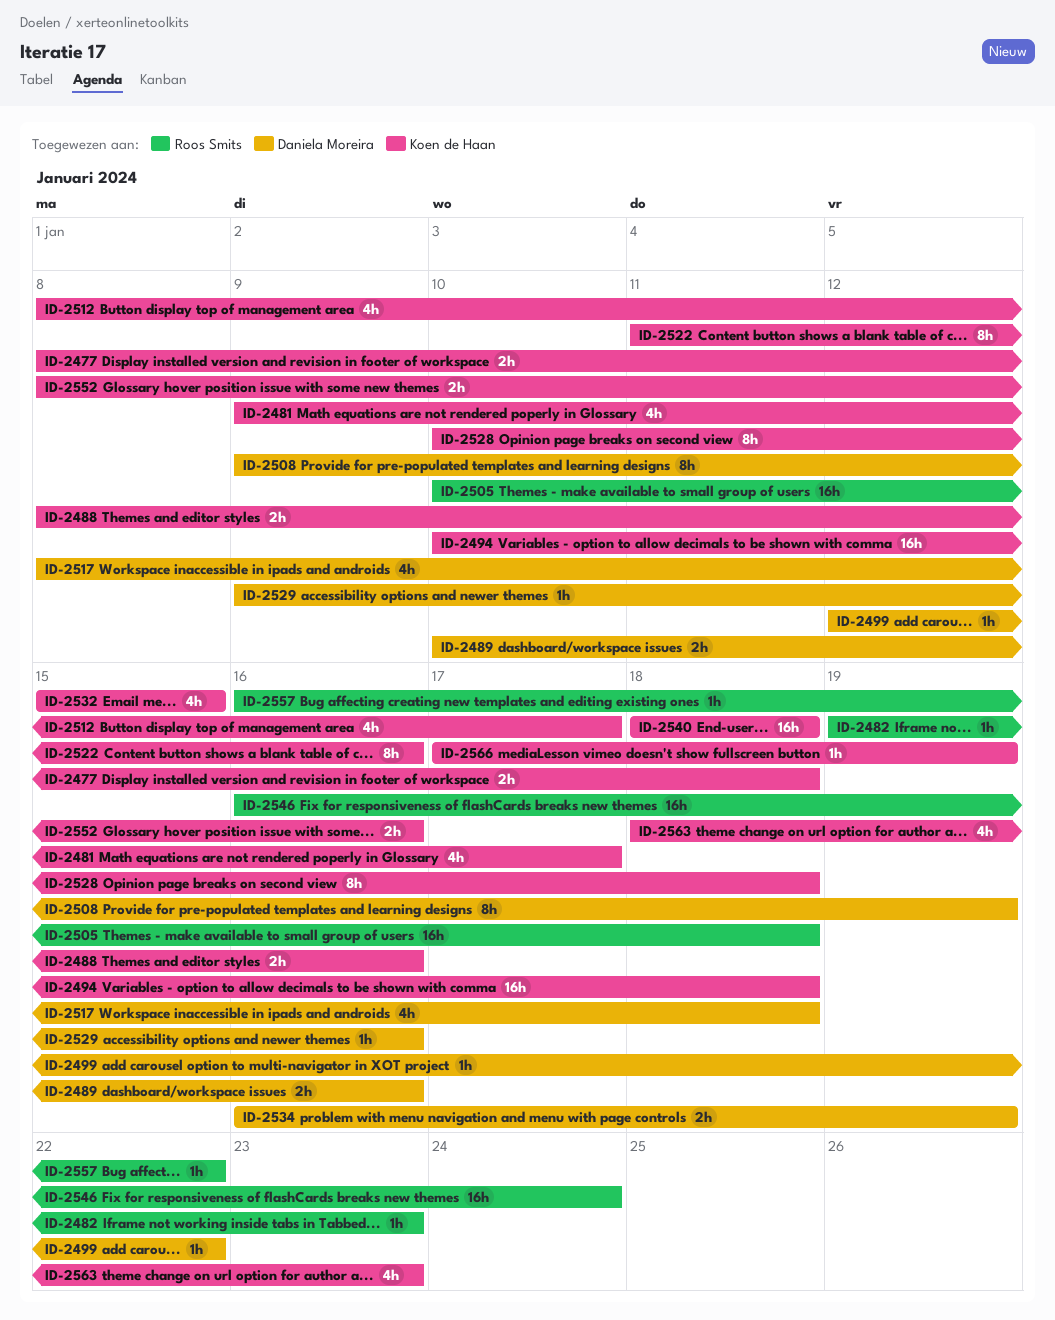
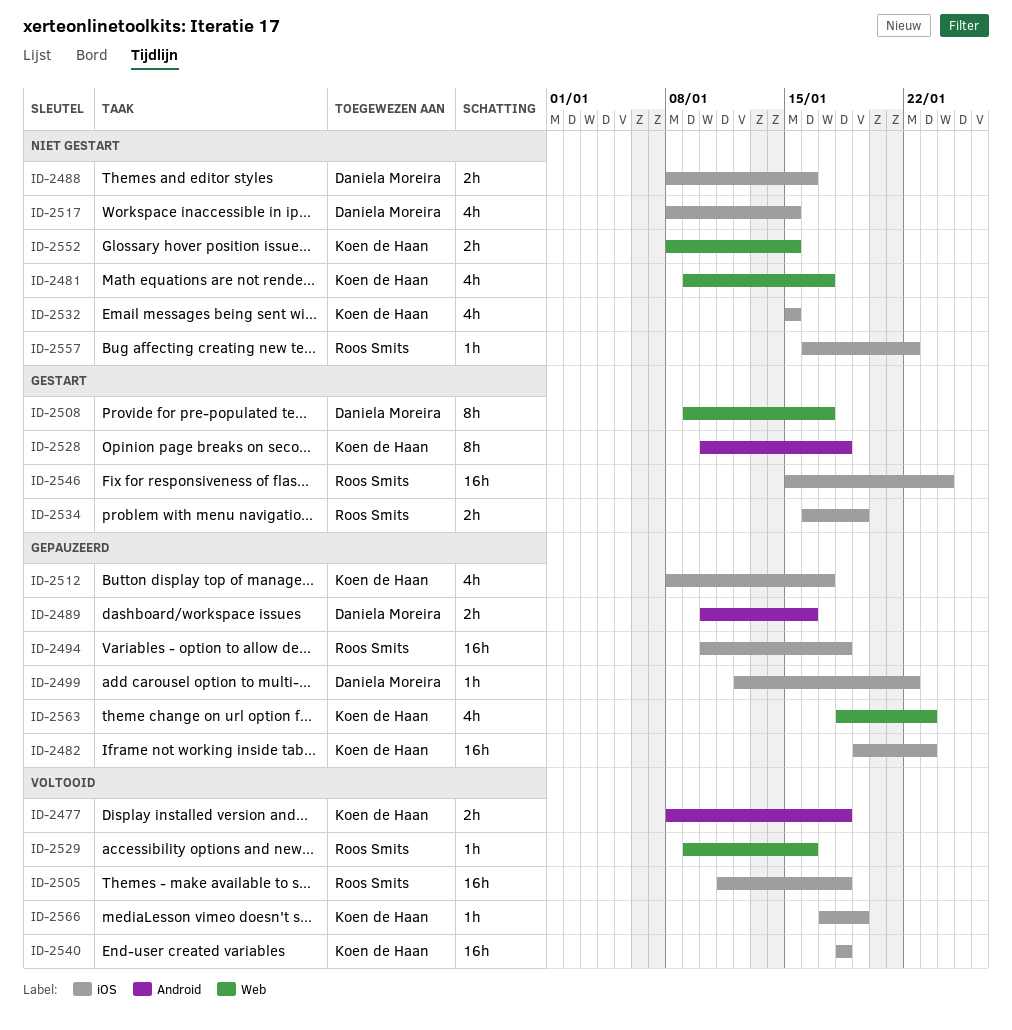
ID-2482, owner: Roos Smits -> Koen de Haan
ID-2482, estimate: 1h -> 16h
ID-2488, owner: Koen de Haan -> Daniela Moreira
ID-2494, owner: Koen de Haan -> Roos Smits
ID-2505, start: Jan 10 -> Jan 11
ID-2508, due: Jan 19 -> Jan 17
ID-2517, due: Jan 18 -> Jan 15
ID-2522: present -> none
ID-2529, owner: Daniela Moreira -> Roos Smits
ID-2534, owner: Daniela Moreira -> Roos Smits
ID-2546, start: Jan 16 -> Jan 15
ID-2552, due: Jan 16 -> Jan 15

